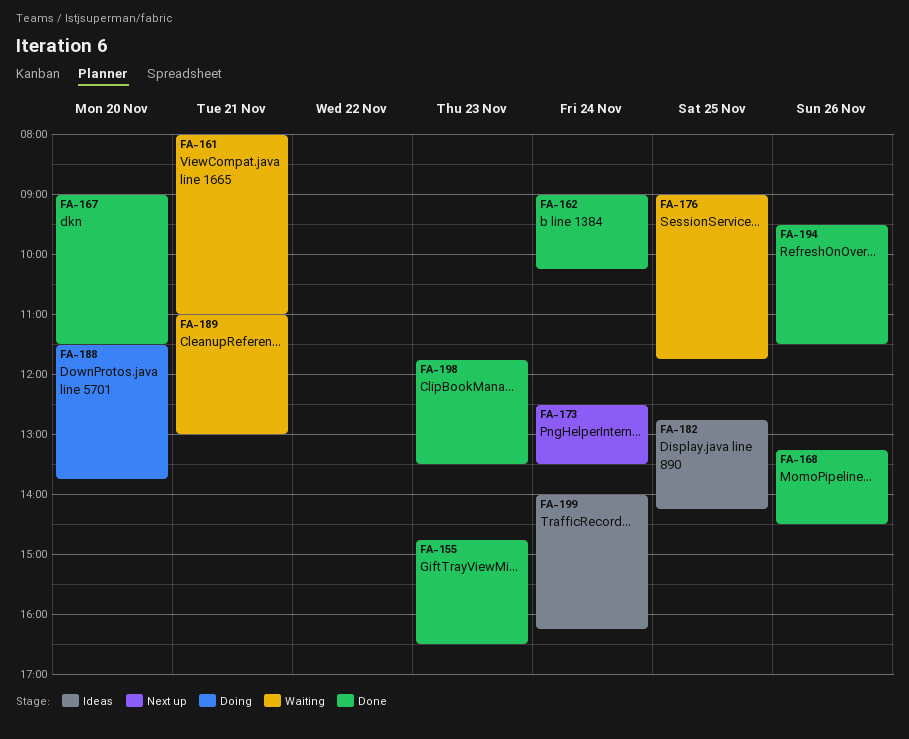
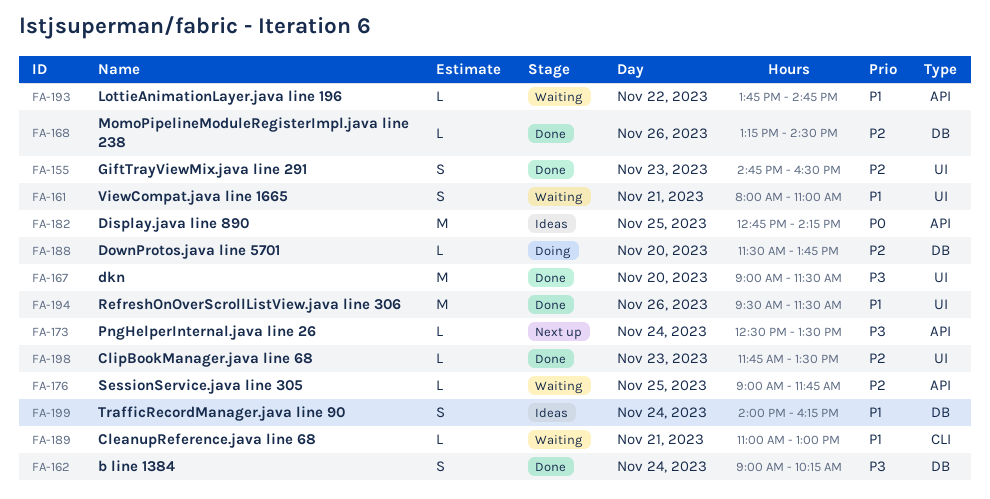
FA-193: none -> present

